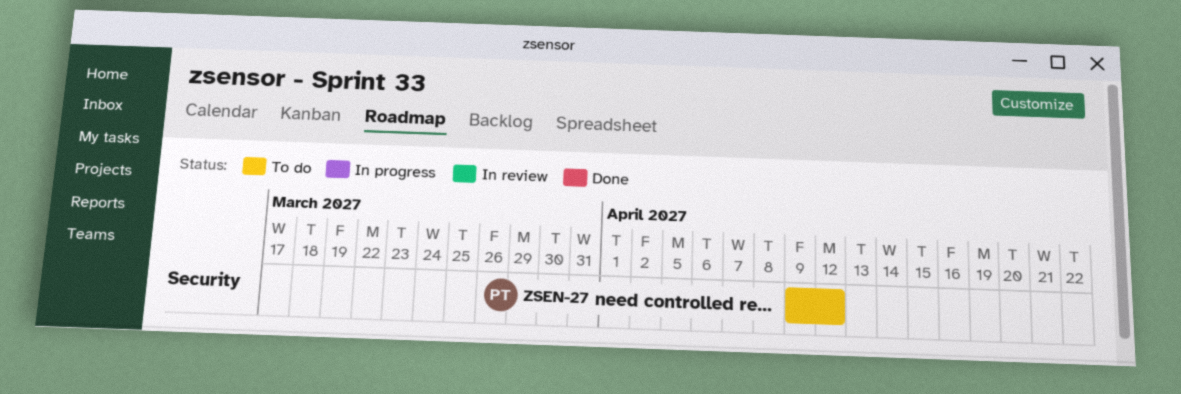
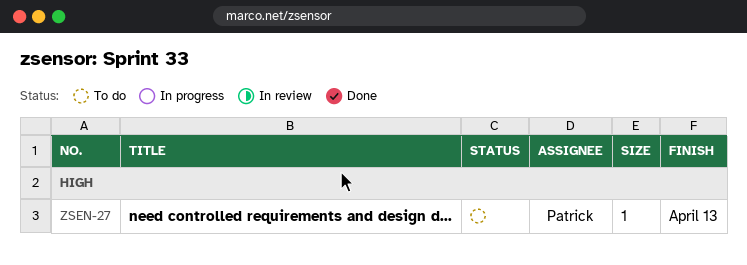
ZSEN-27, due: Apr 12 -> Apr 13

